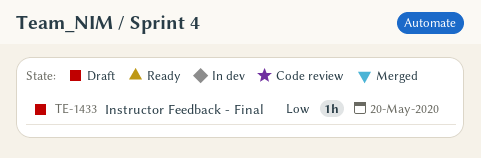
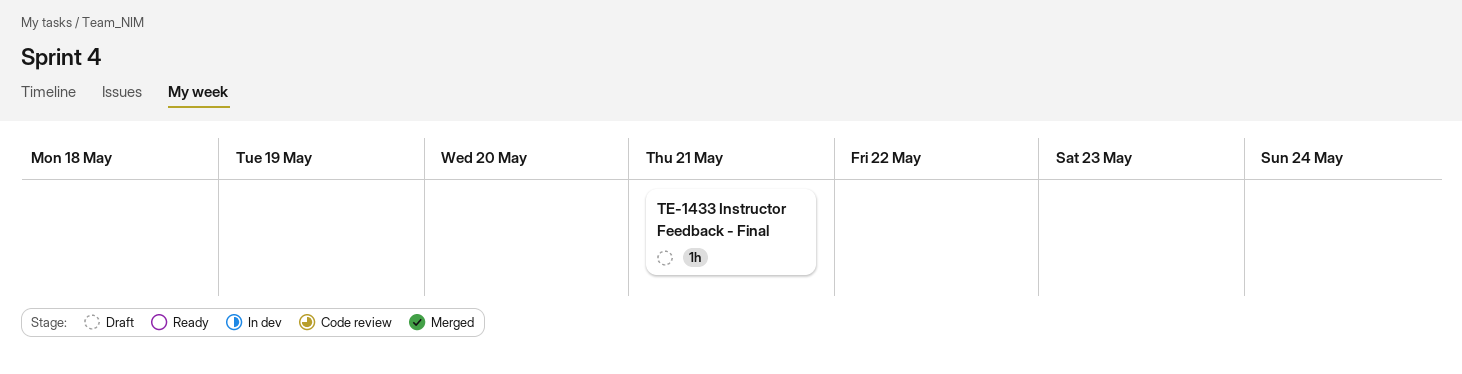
TE-1433, due: May 20 -> May 21

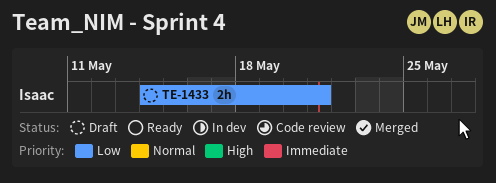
TE-1433, estimate: 1h -> 2h

